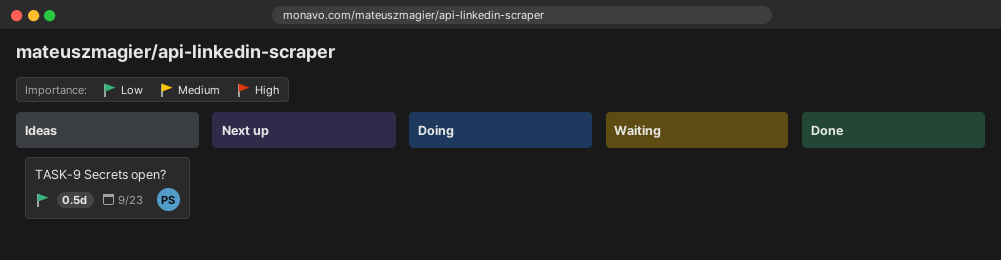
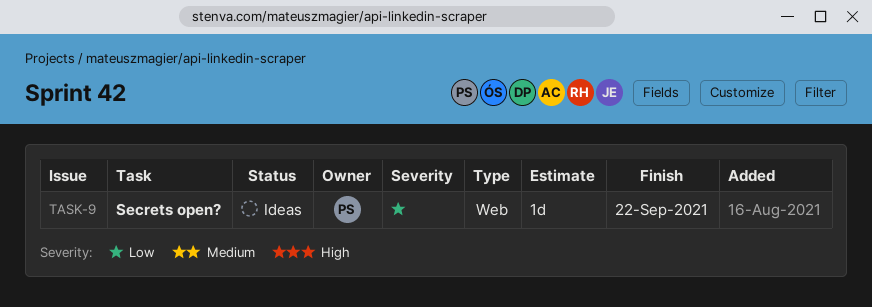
TASK-9, estimate: 0.5d -> 1d
TASK-9, due: Sep 23 -> Sep 22

